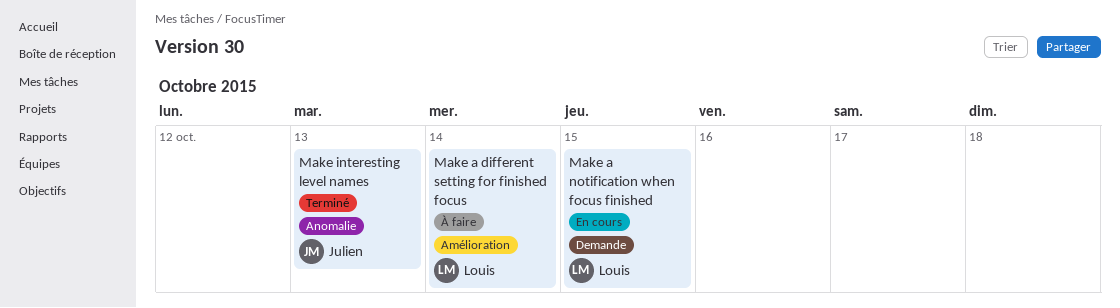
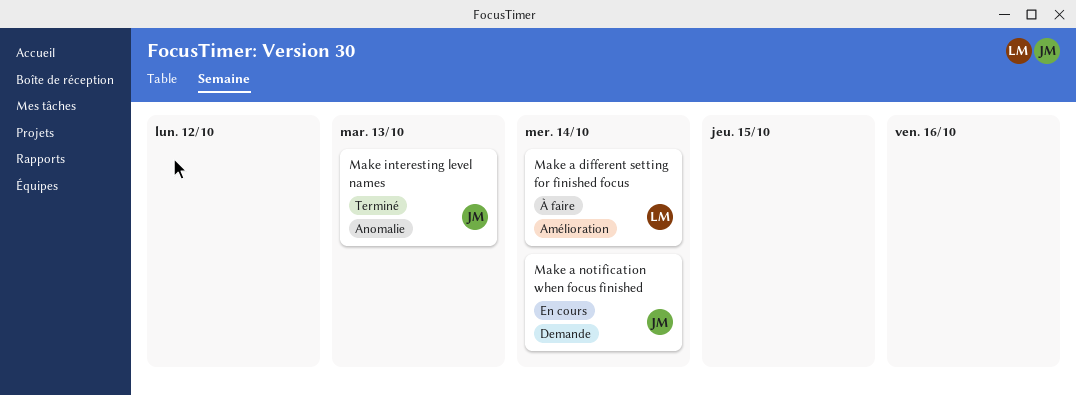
Make a notification when focus finished, owner: Louis -> Julien
Make a notification when focus finished, due: Oct 15 -> Oct 14

